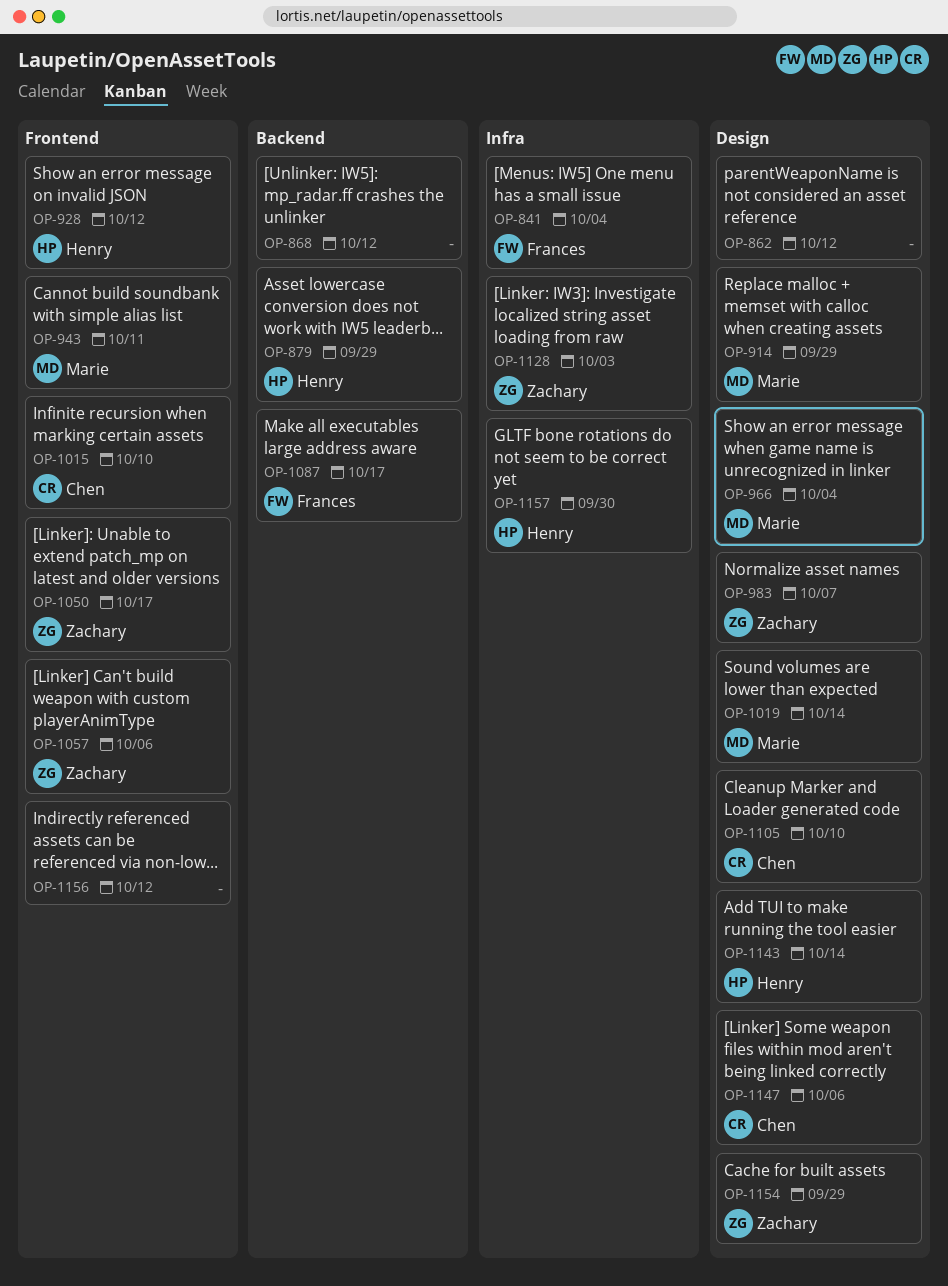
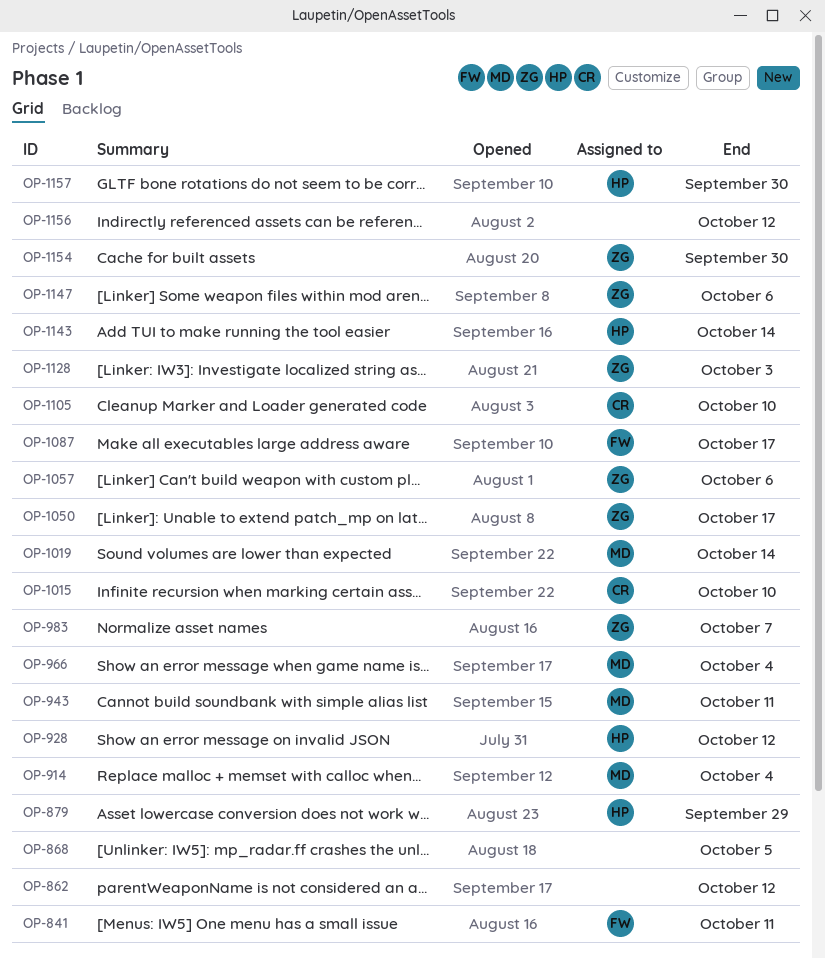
OP-841, due: Oct 4 -> Oct 11
OP-868, due: Oct 12 -> Oct 5
OP-914, due: Sep 29 -> Oct 4
OP-1147, owner: Chen -> Zachary
OP-1154, due: Sep 29 -> Sep 30

